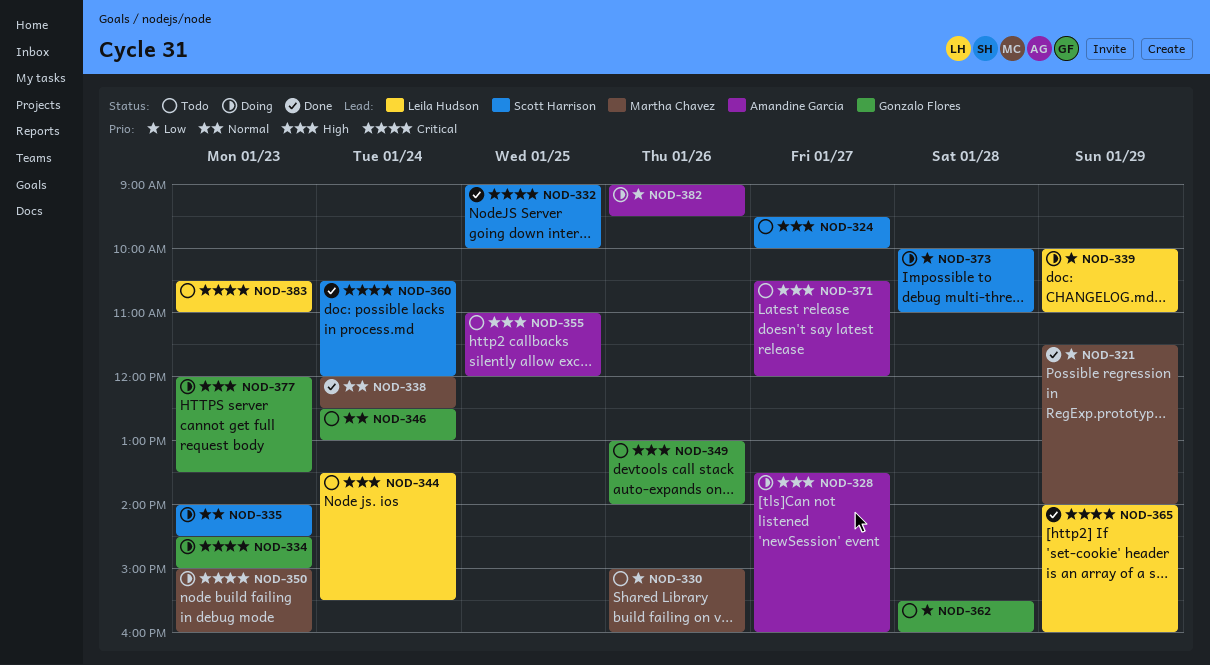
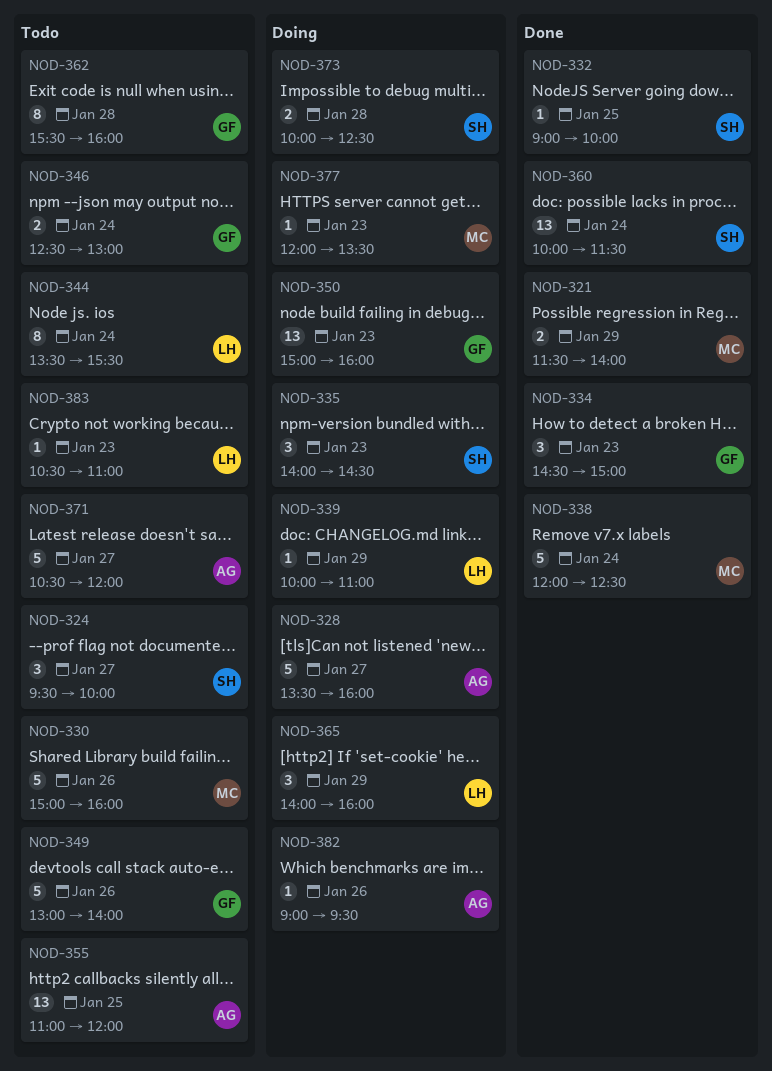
NOD-334, status: Doing -> Done
NOD-350, owner: Martha Chavez -> Gonzalo Flores
NOD-360, begins: 10:30 -> 10:00
NOD-360, ends: 12:00 -> 11:30
NOD-365, status: Done -> Doing
NOD-373, ends: 11:00 -> 12:30
NOD-377, owner: Gonzalo Flores -> Martha Chavez

